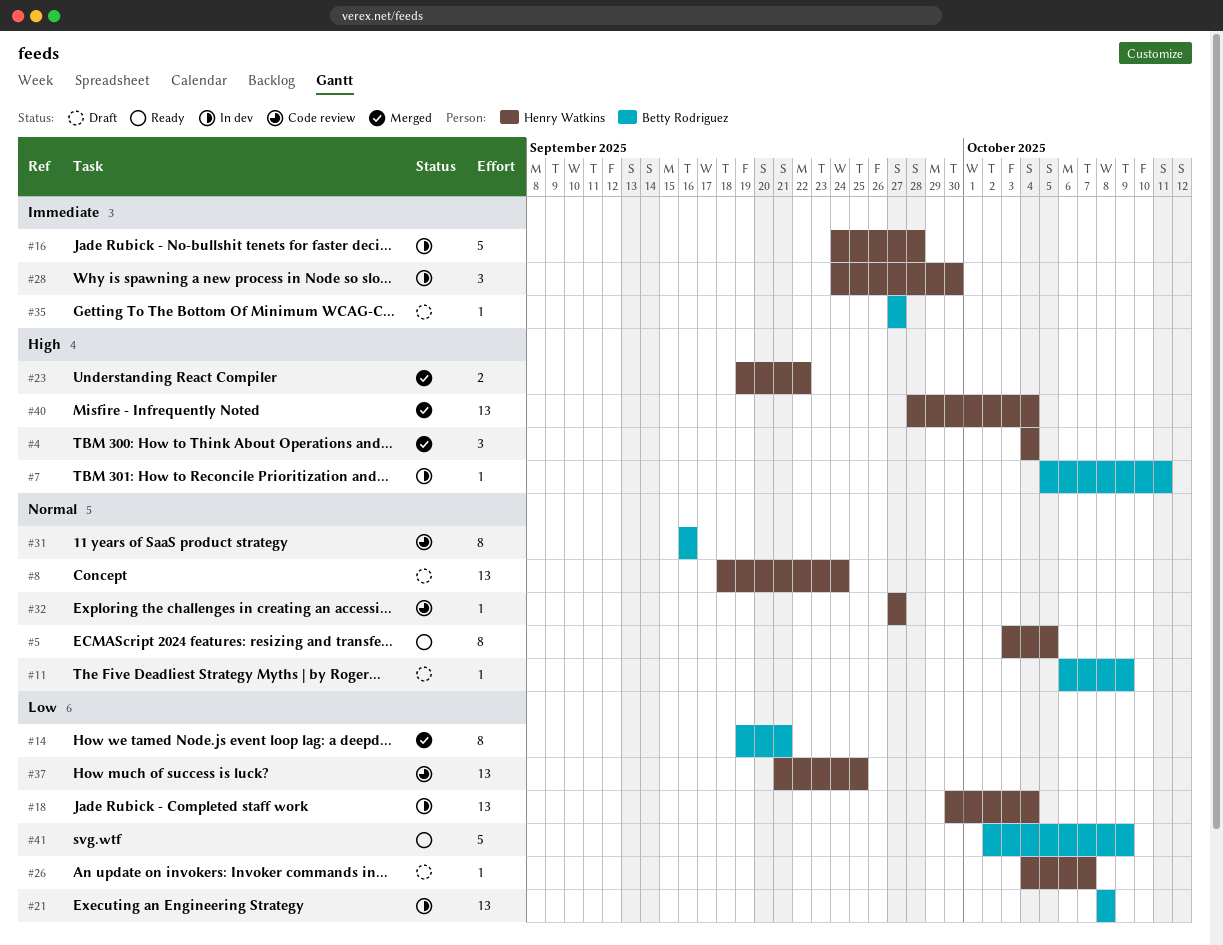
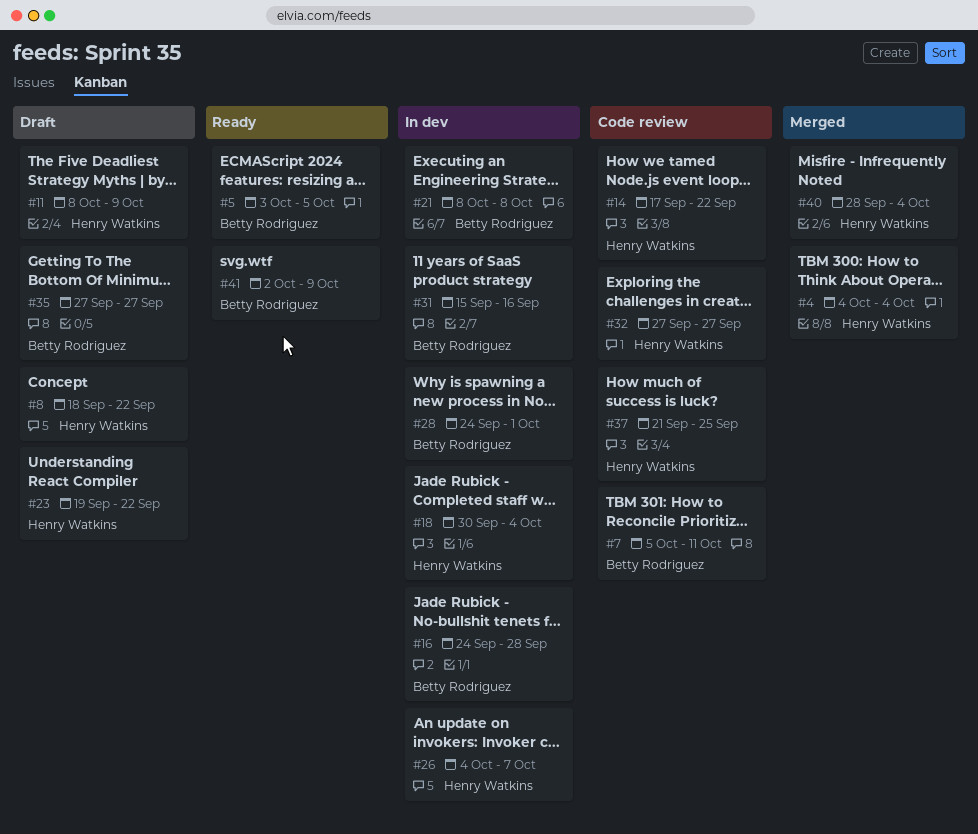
#5, owner: Henry Watkins -> Betty Rodriguez
#7, status: In dev -> Code review
#8, due: Sep 24 -> Sep 22
#11, owner: Betty Rodriguez -> Henry Watkins
#11, start: Oct 6 -> Oct 8
#14, status: Merged -> Code review
#14, owner: Betty Rodriguez -> Henry Watkins
#14, start: Sep 19 -> Sep 17
#14, due: Sep 21 -> Sep 22
#16, owner: Henry Watkins -> Betty Rodriguez
#23, status: Merged -> Draft
#26, status: Draft -> In dev
#28, owner: Henry Watkins -> Betty Rodriguez
#28, due: Sep 30 -> Oct 1
#31, status: Code review -> In dev
#31, start: Sep 16 -> Sep 15

